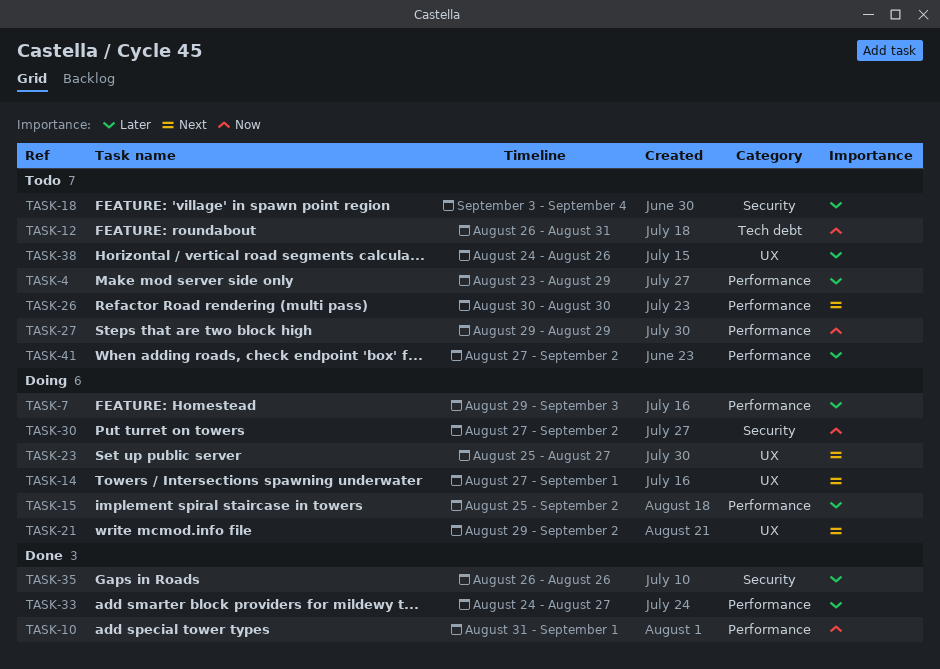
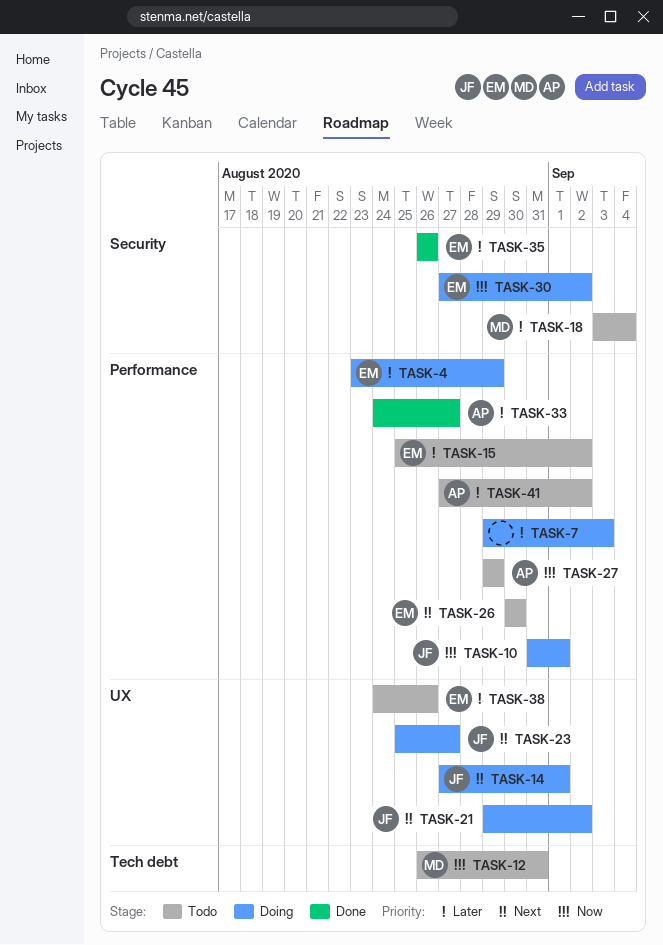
TASK-4, status: Todo -> Doing
TASK-10, status: Done -> Doing
TASK-15, status: Doing -> Todo

